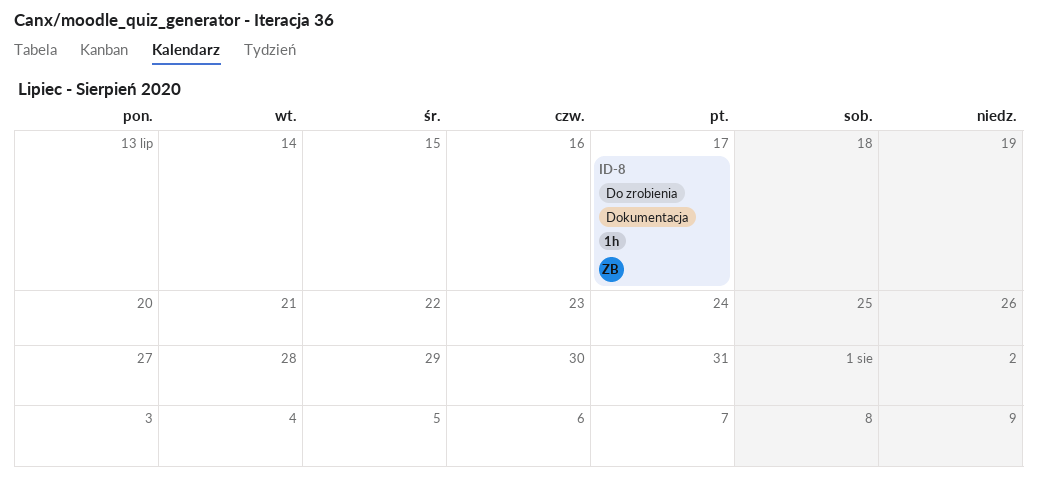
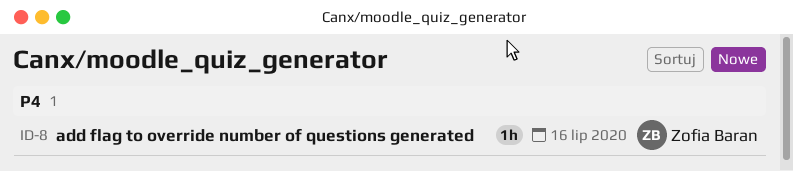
ID-8, due: Jul 17 -> Jul 16

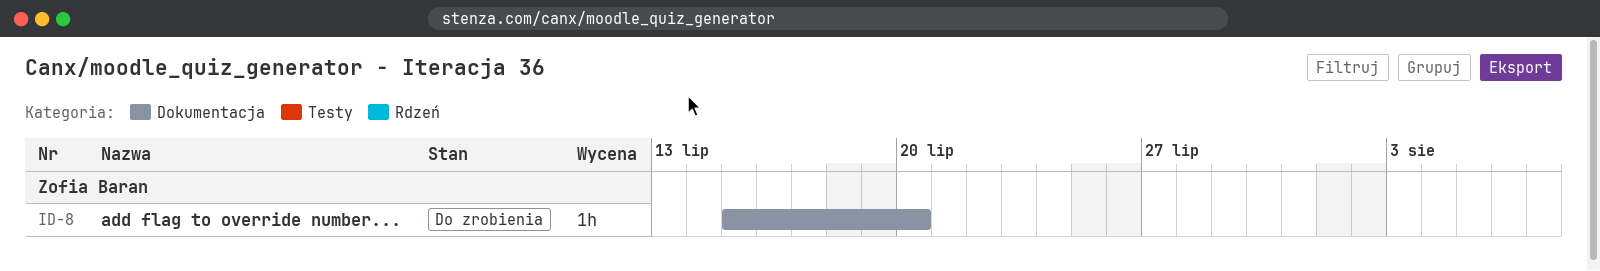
ID-8, due: Jul 16 -> Jul 20

